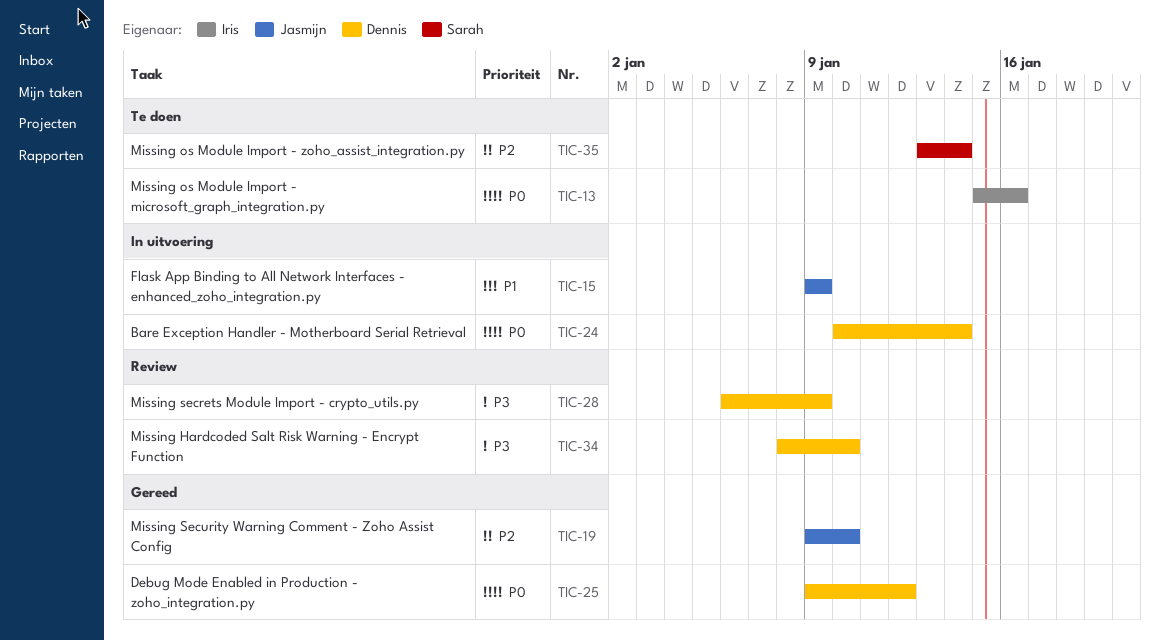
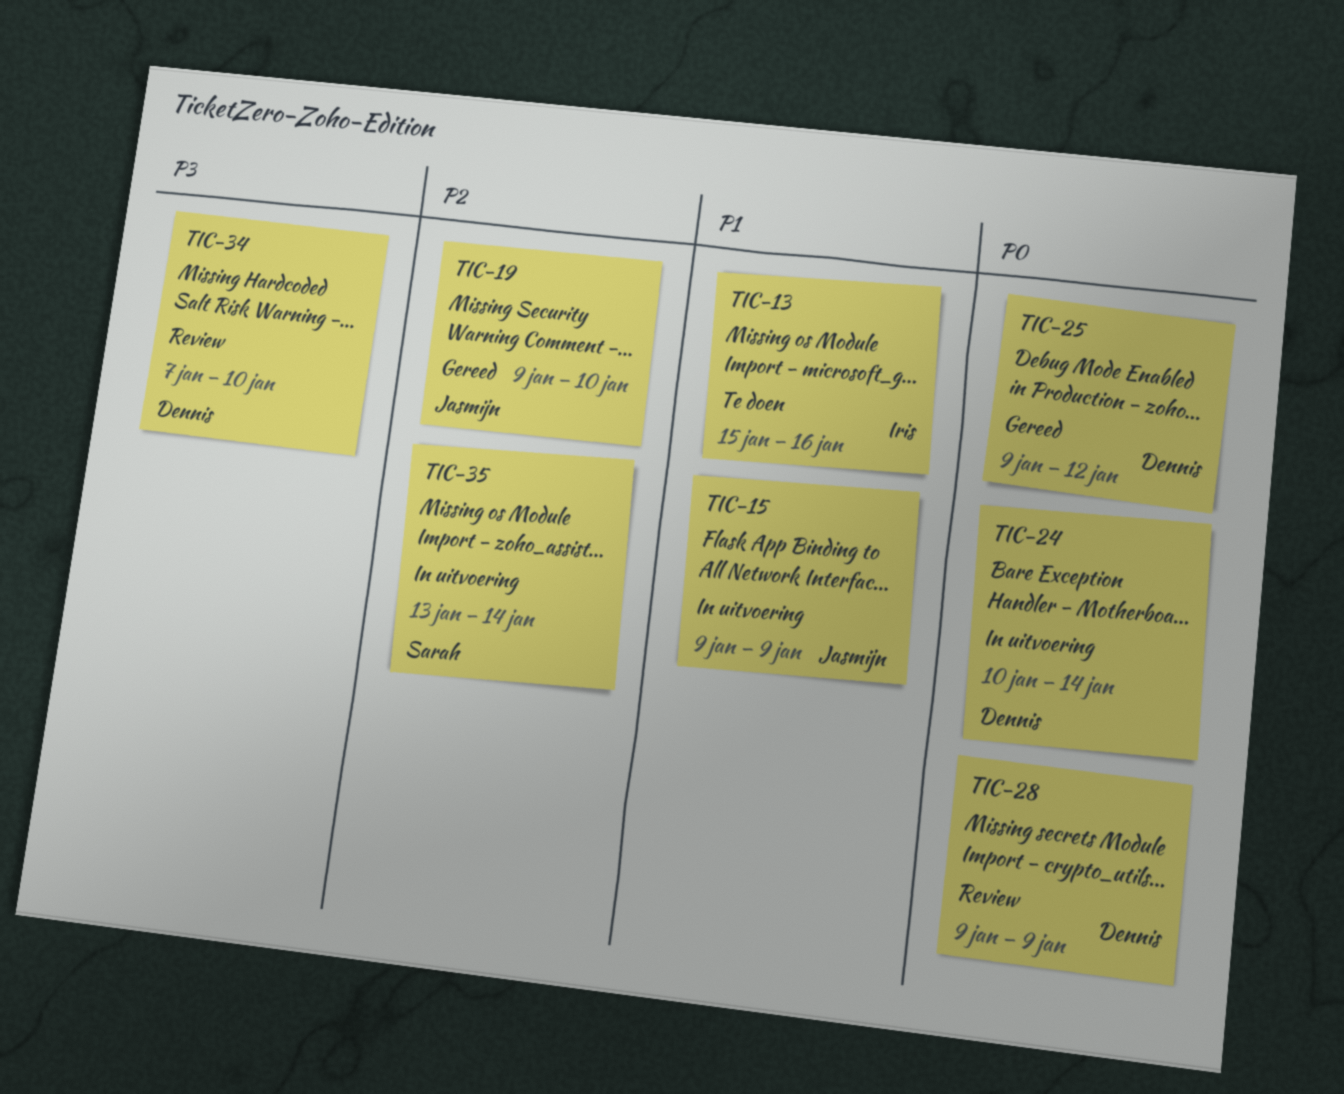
TIC-13, priority: P0 -> P1
TIC-28, priority: P3 -> P0
TIC-28, start: Jan 6 -> Jan 9
TIC-34, start: Jan 8 -> Jan 7
TIC-35, status: Te doen -> In uitvoering

